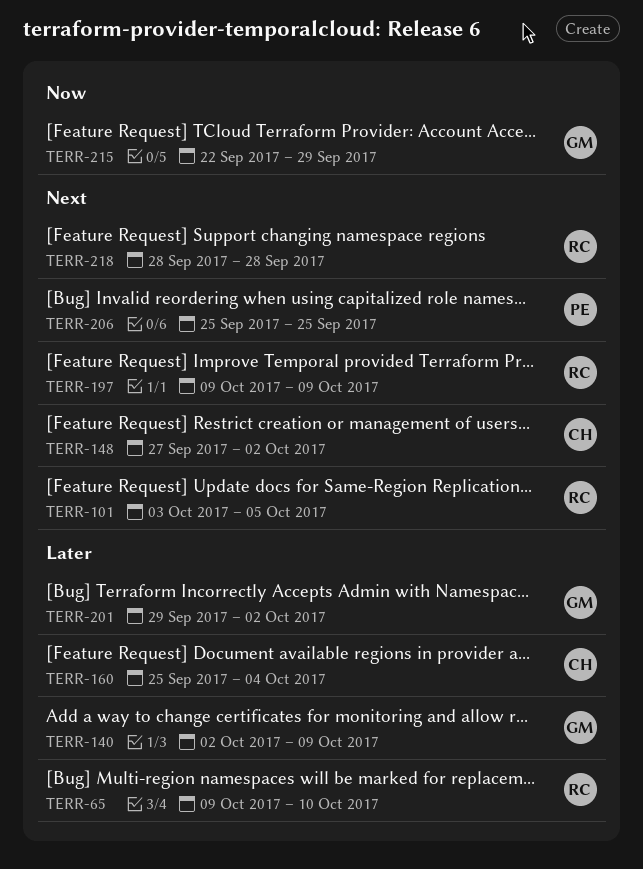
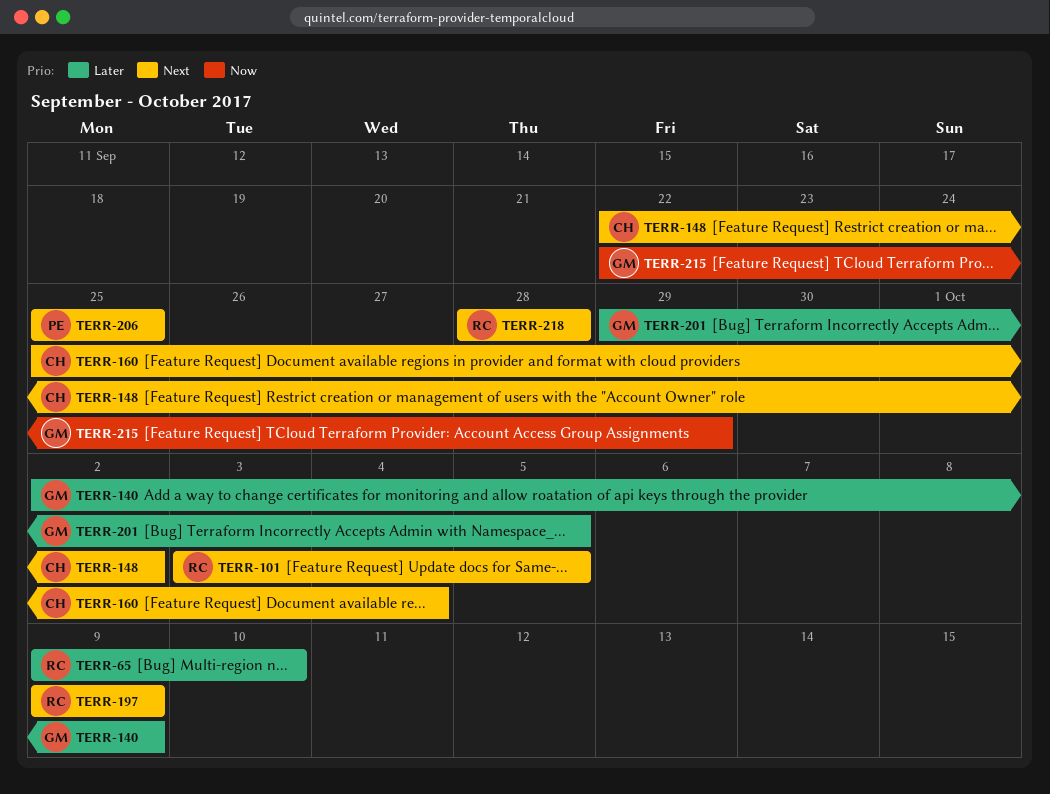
TERR-148, start: Sep 27 -> Sep 22
TERR-160, priority: Later -> Next
TERR-201, due: Oct 2 -> Oct 5

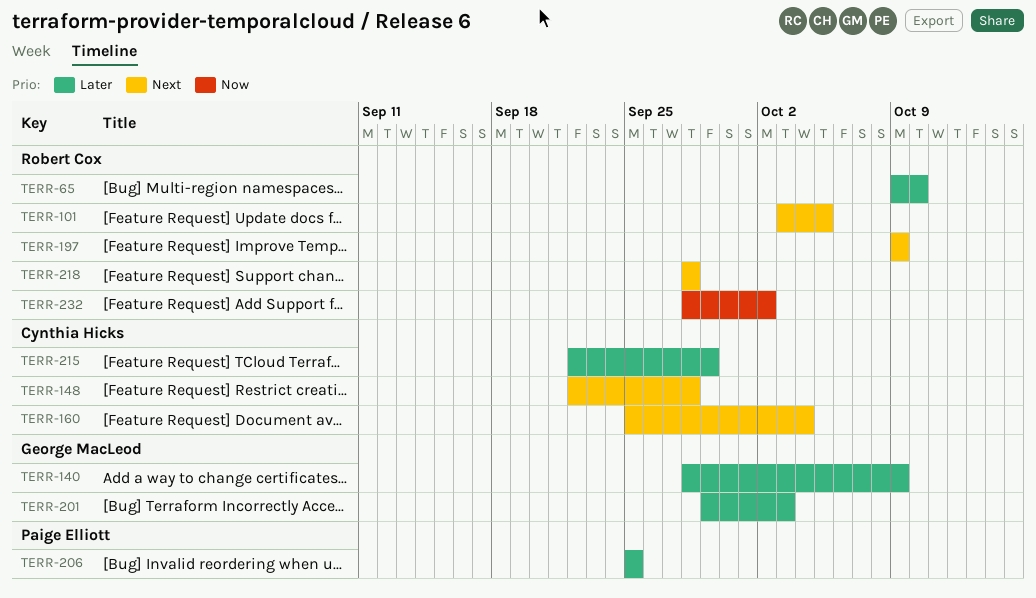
TERR-140, start: Oct 2 -> Sep 28
TERR-148, due: Oct 2 -> Sep 28
TERR-201, due: Oct 5 -> Oct 3
TERR-206, priority: Next -> Later
TERR-215, owner: George MacLeod -> Cynthia Hicks
TERR-215, priority: Now -> Later
TERR-232: none -> present

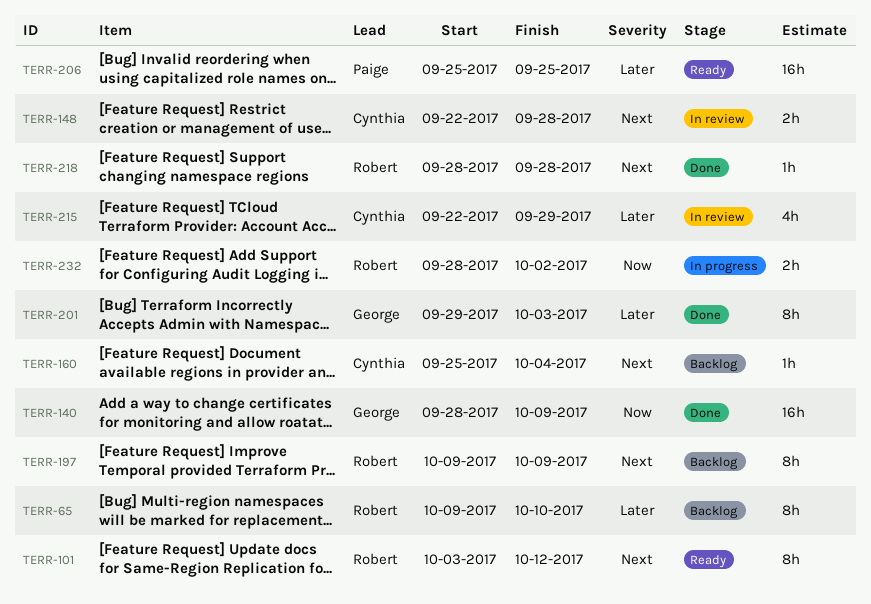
TERR-101, due: Oct 5 -> Oct 12
TERR-140, priority: Later -> Now

